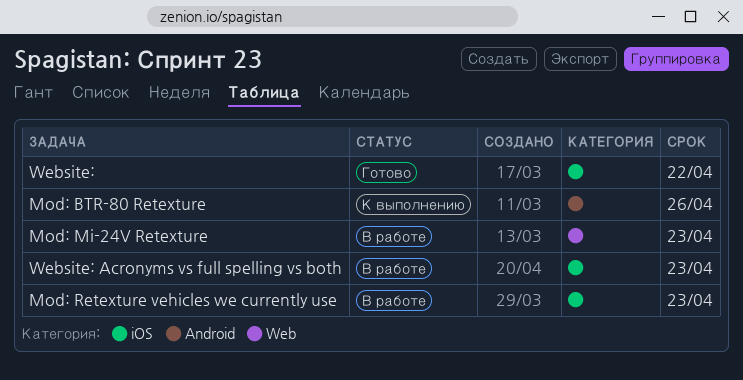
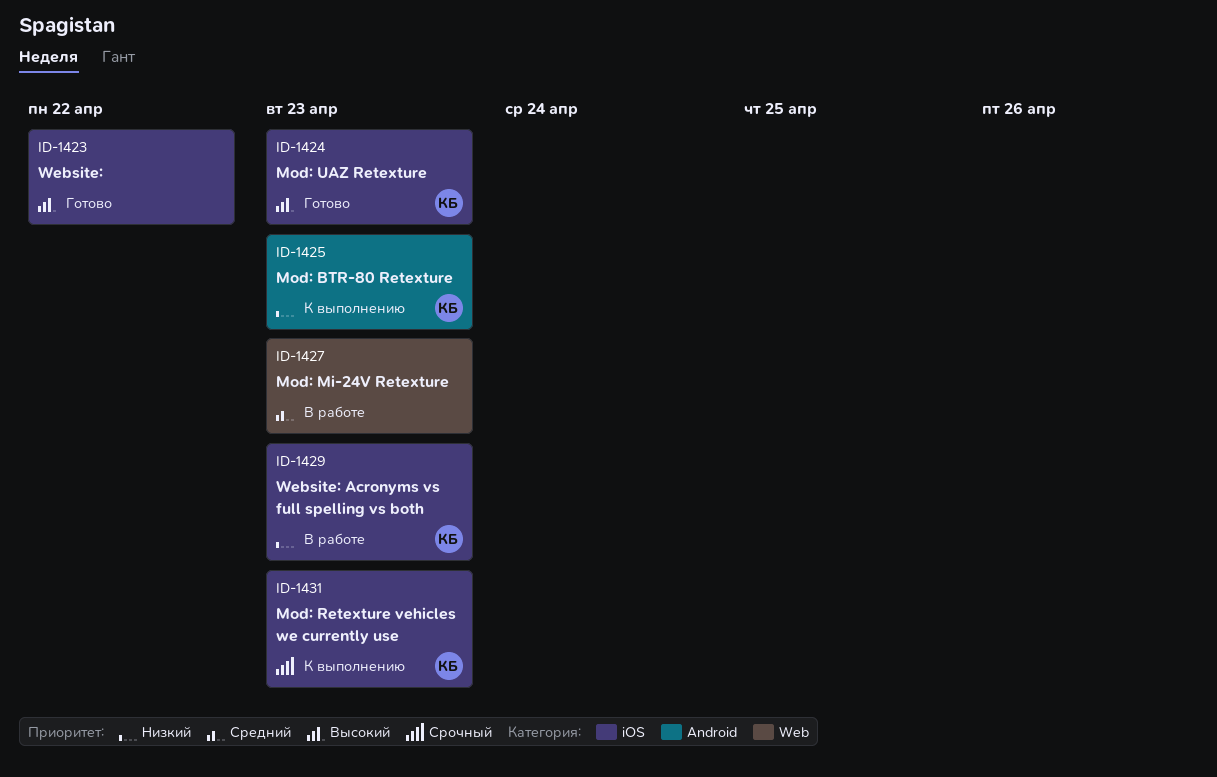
Mod: BTR-80 Retexture, due: Apr 26 -> Apr 23
Mod: Retexture vehicles we currently use, status: В работе -> К выполнению
Mod: UAZ Retexture: none -> present

